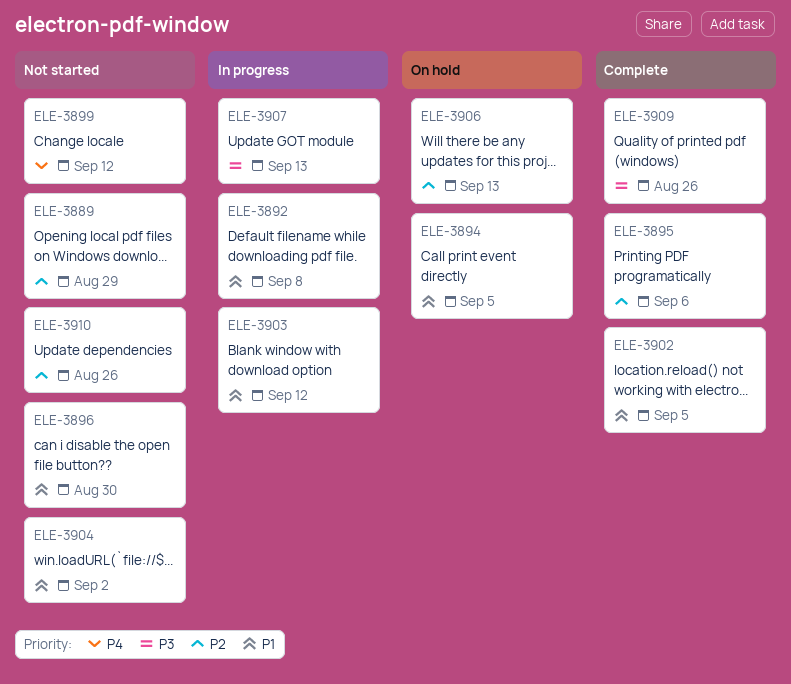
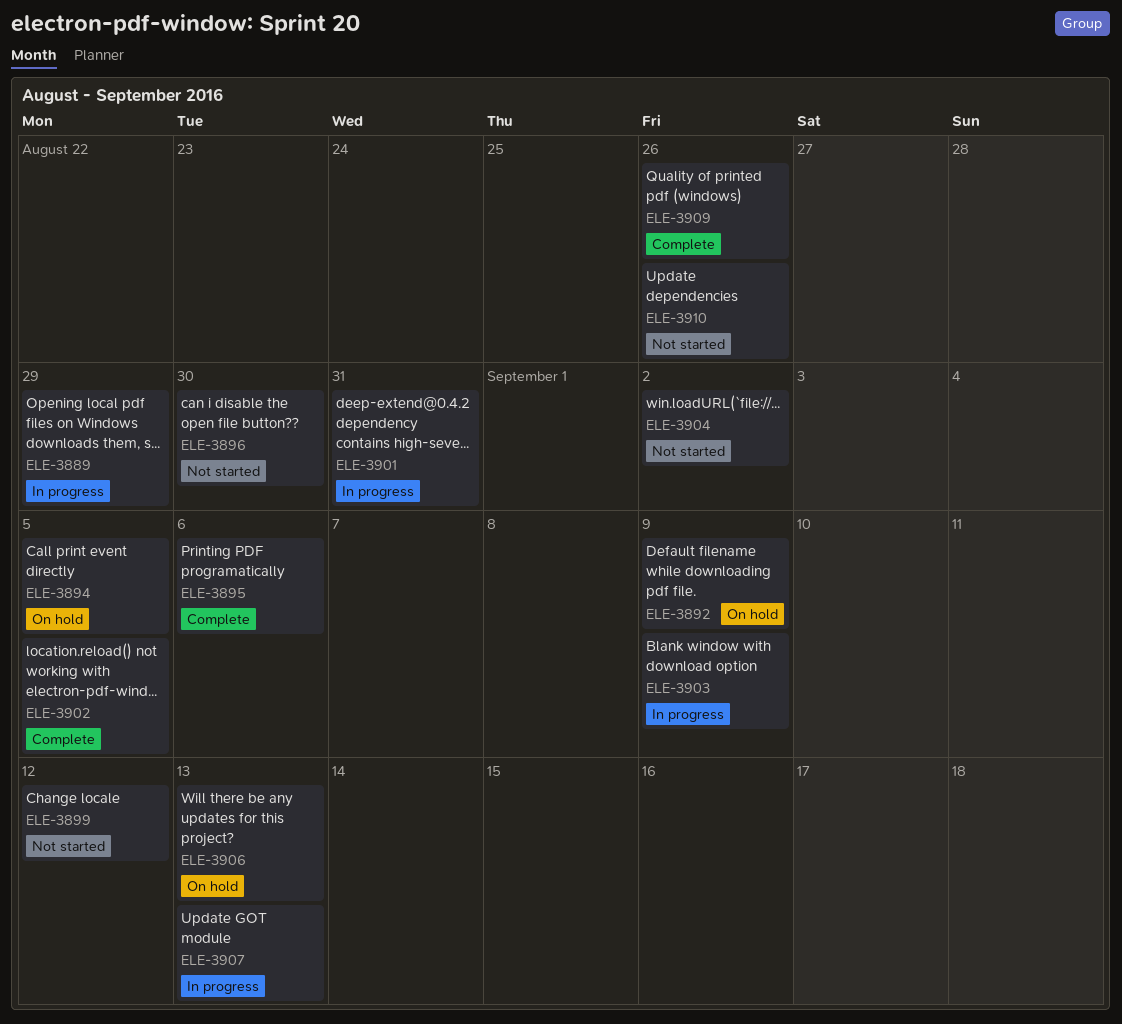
ELE-3889, status: Not started -> In progress
ELE-3892, status: In progress -> On hold
ELE-3892, due: Sep 8 -> Sep 9
ELE-3901: none -> present
ELE-3903, due: Sep 12 -> Sep 9

